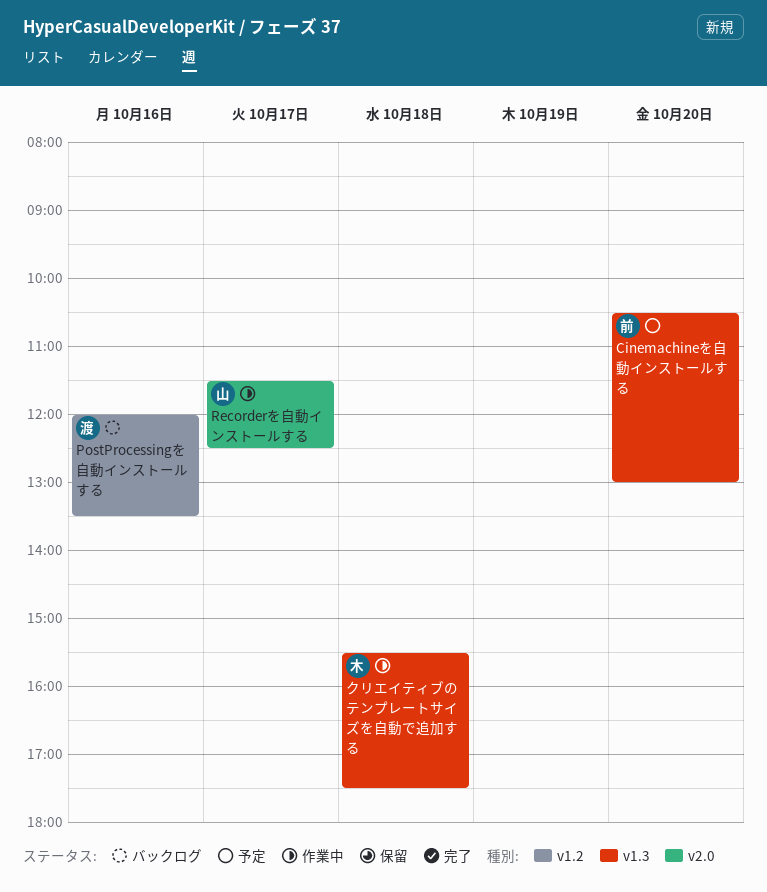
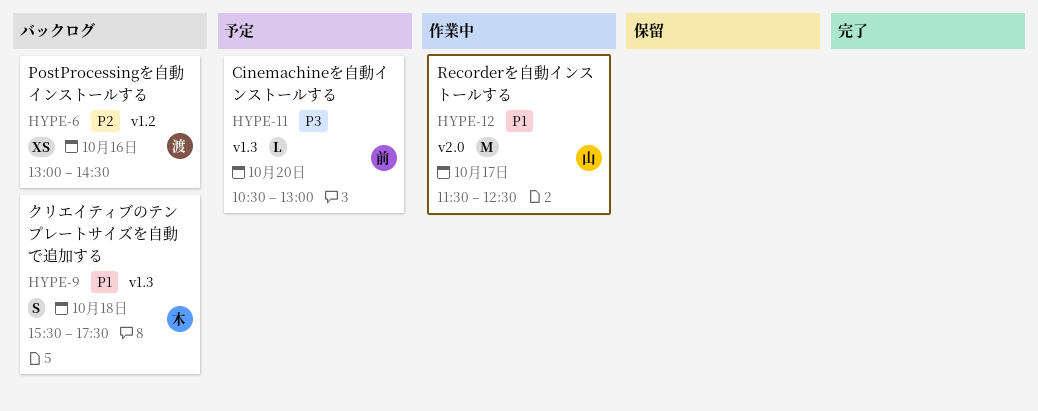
PostProcessingを自動インストールする, begins: 12:00 -> 13:00
PostProcessingを自動インストールする, ends: 13:30 -> 14:30
クリエイティブのテンプレートサイズを自動で追加する, status: 作業中 -> バックログ

